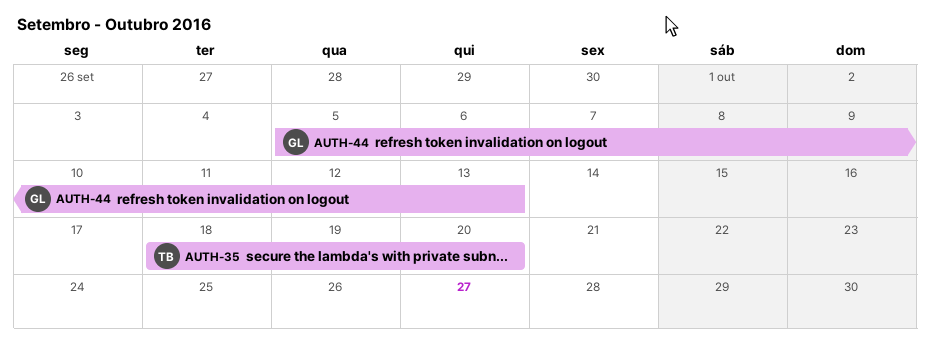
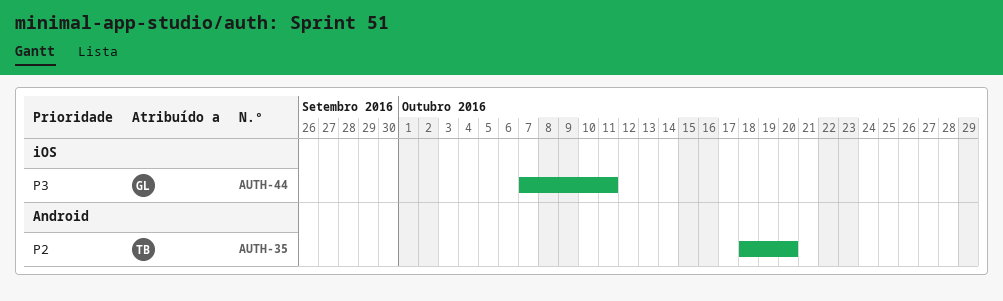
AUTH-44, start: Oct 5 -> Oct 7
AUTH-44, due: Oct 13 -> Oct 11

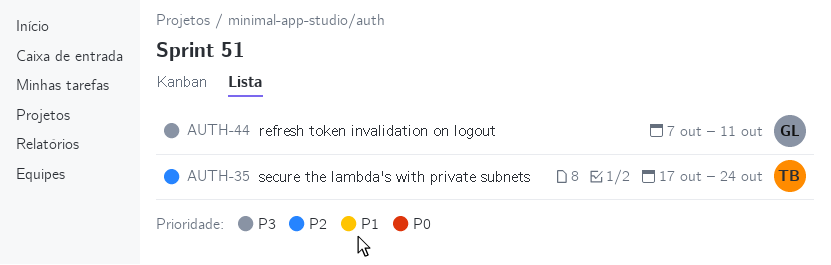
AUTH-35, start: Oct 18 -> Oct 17
AUTH-35, due: Oct 20 -> Oct 24

